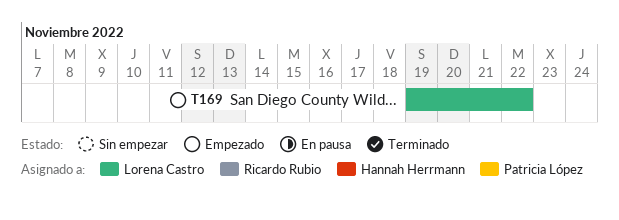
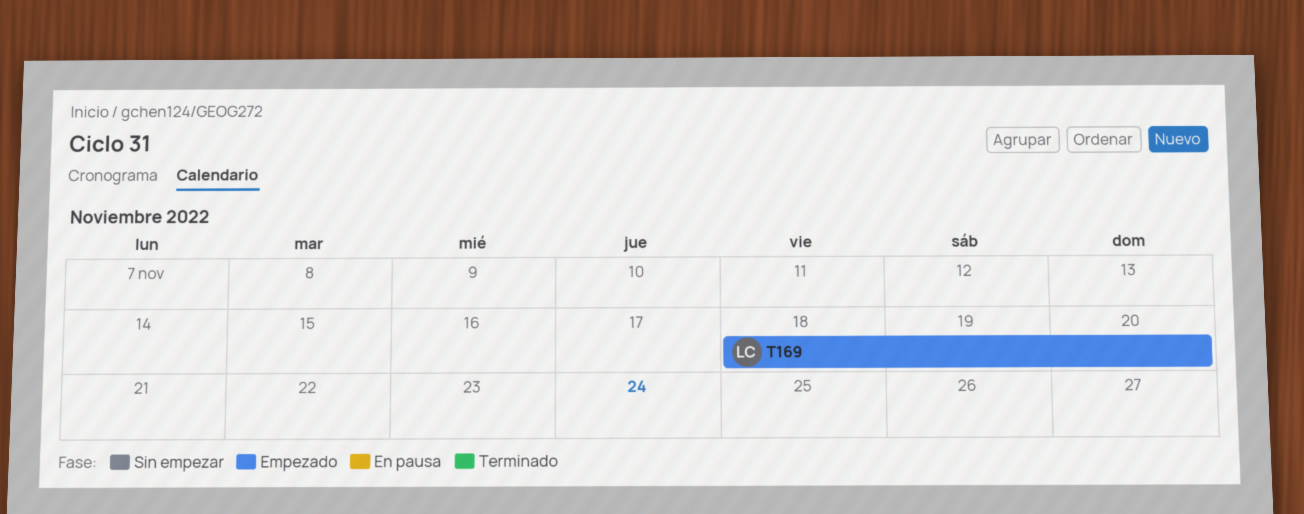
T169, start: Nov 19 -> Nov 18
T169, due: Nov 22 -> Nov 20

